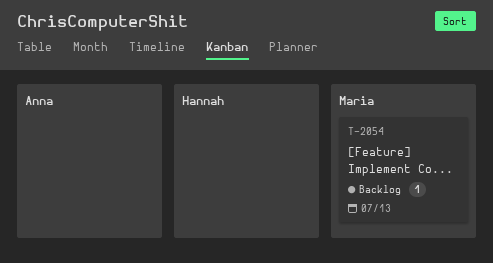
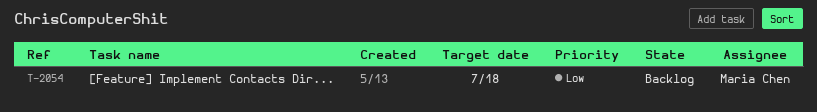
T-2054, due: Jul 13 -> Jul 18

